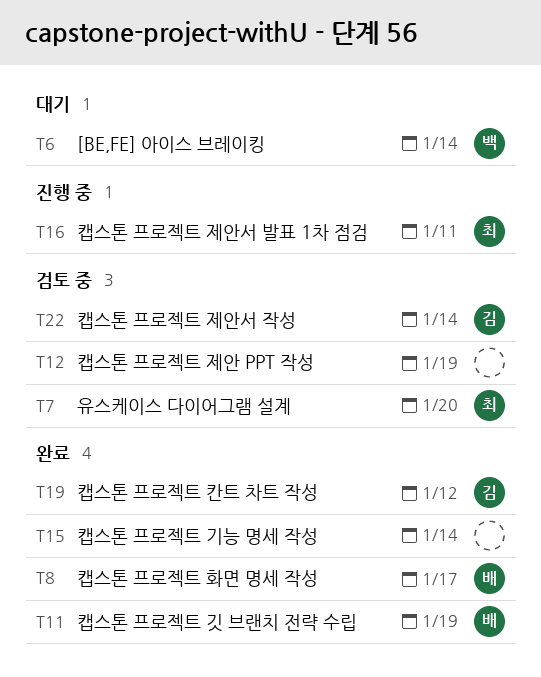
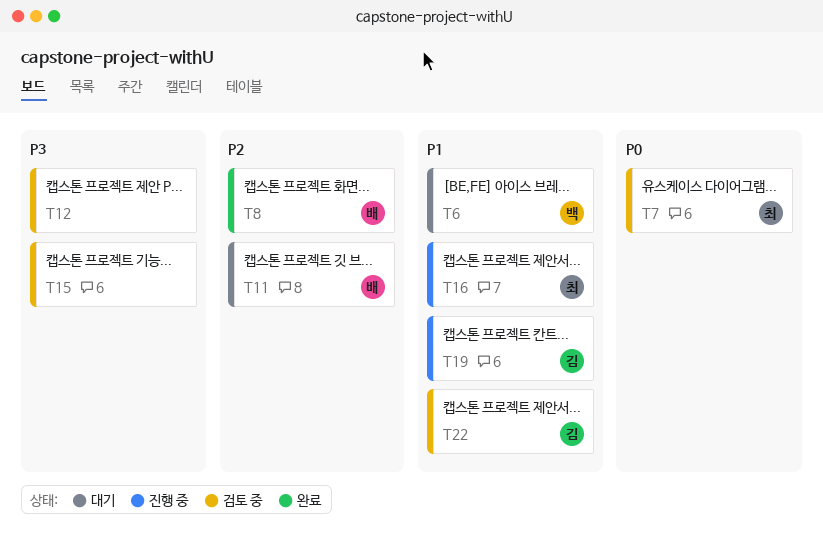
T11, status: 완료 -> 대기
T15, status: 완료 -> 검토 중
T19, status: 완료 -> 진행 중

